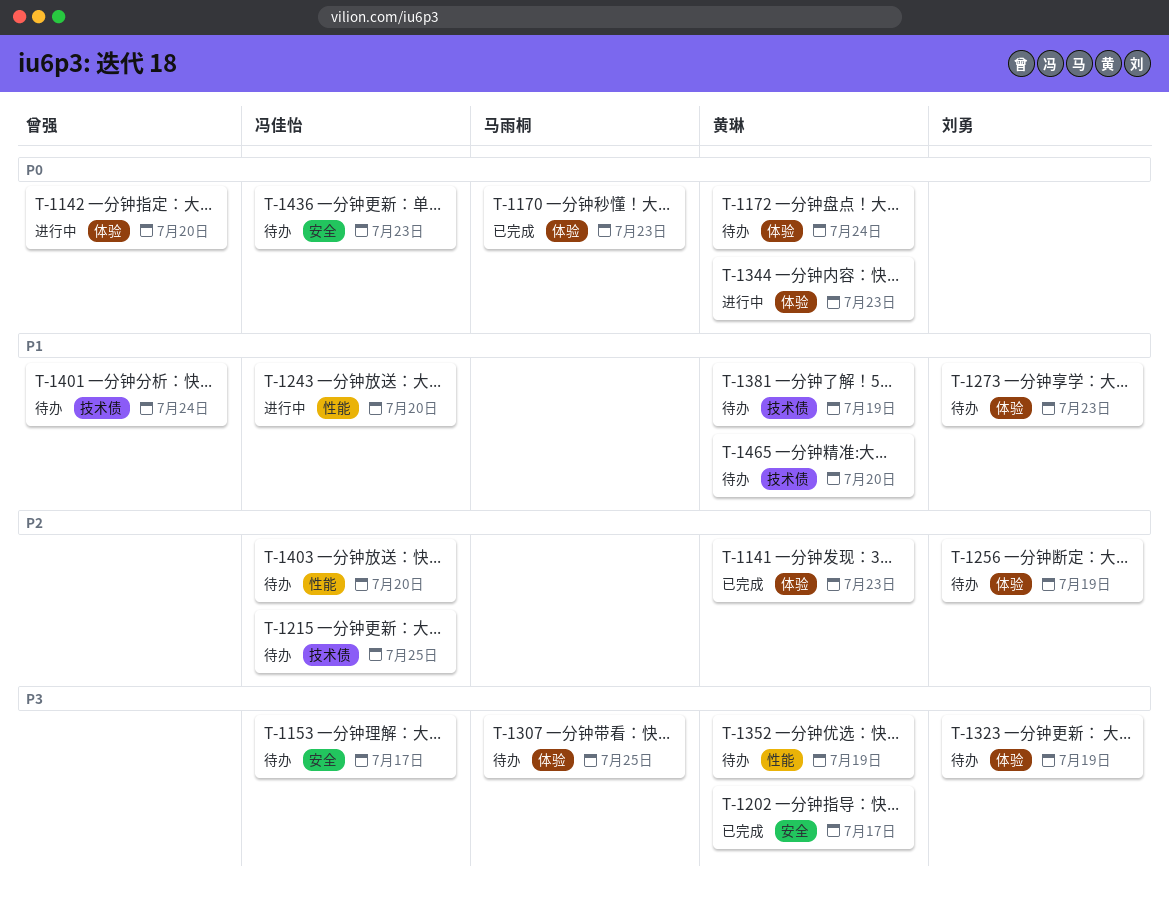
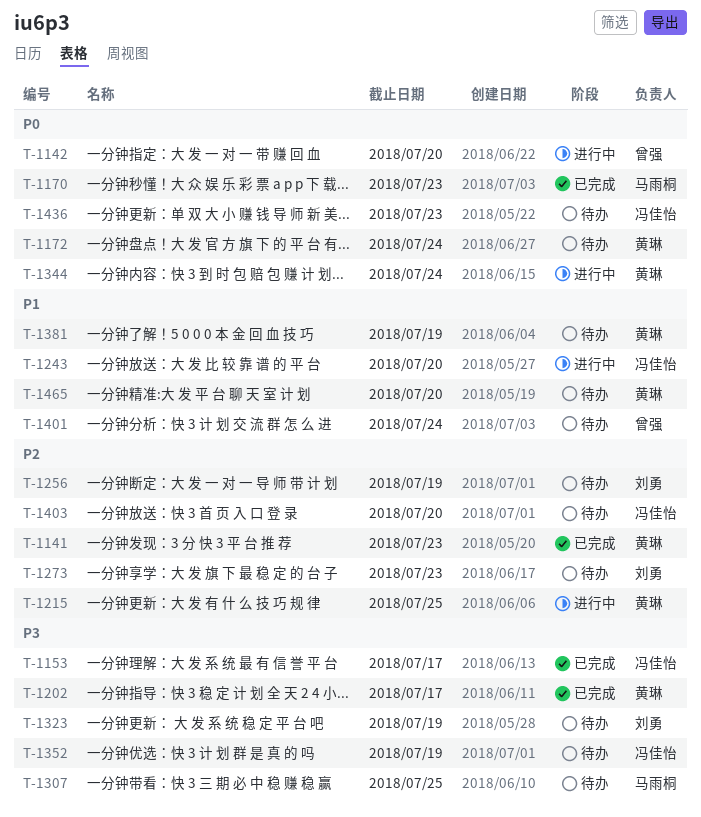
T-1153, status: 待办 -> 已完成
T-1215, status: 待办 -> 进行中
T-1215, owner: 冯佳怡 -> 黄琳
T-1273, priority: P1 -> P2
T-1344, due: Jul 23 -> Jul 24
T-1352, owner: 黄琳 -> 冯佳怡

